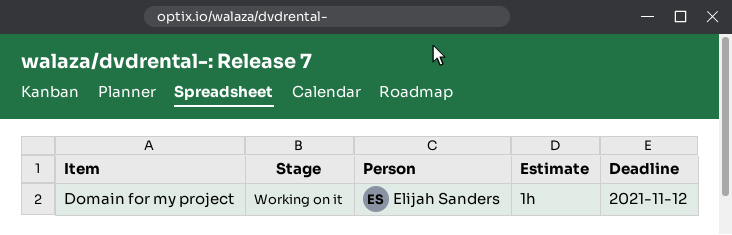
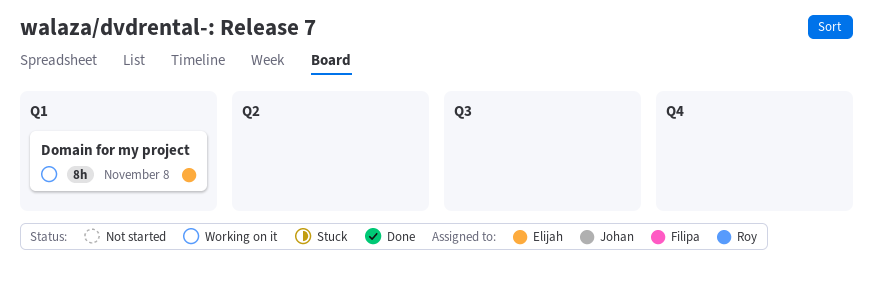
Domain for my project, estimate: 1h -> 8h
Domain for my project, due: Nov 12 -> Nov 8

